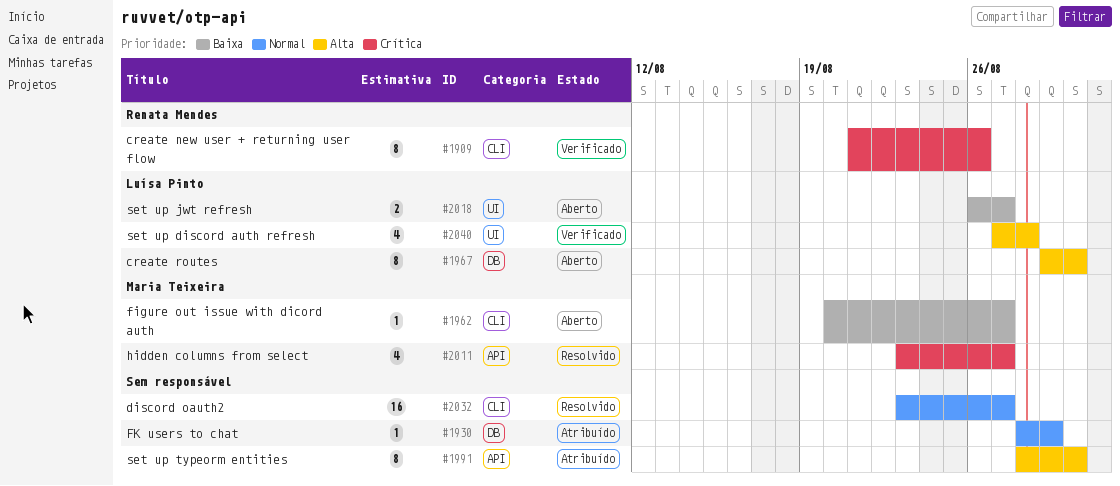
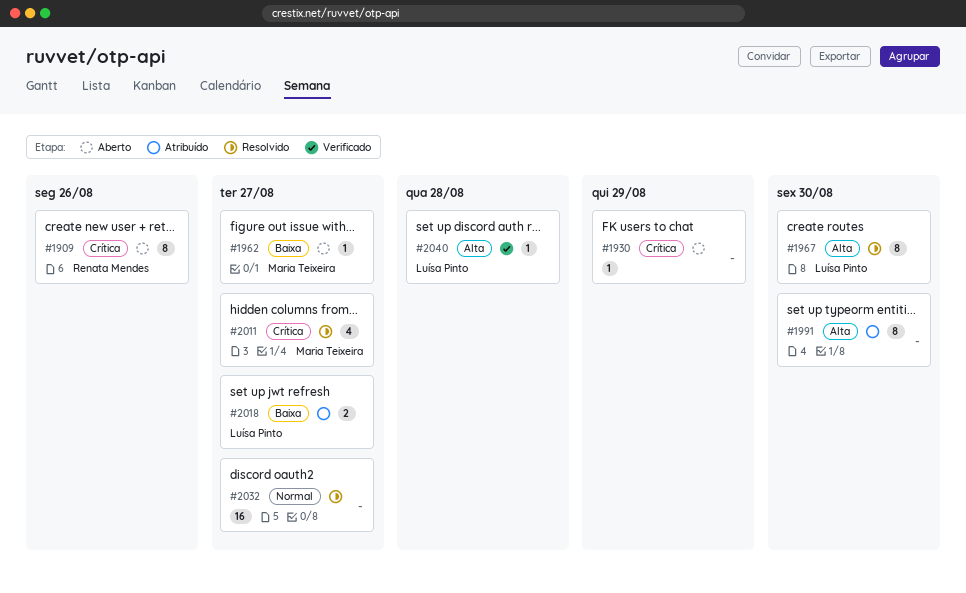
#1909, status: Verificado -> Aberto
#1930, status: Atribuído -> Aberto
#1930, priority: Normal -> Crítica
#1967, status: Aberto -> Resolvido
#2018, status: Aberto -> Atribuído
#2040, estimate: 4 -> 1

